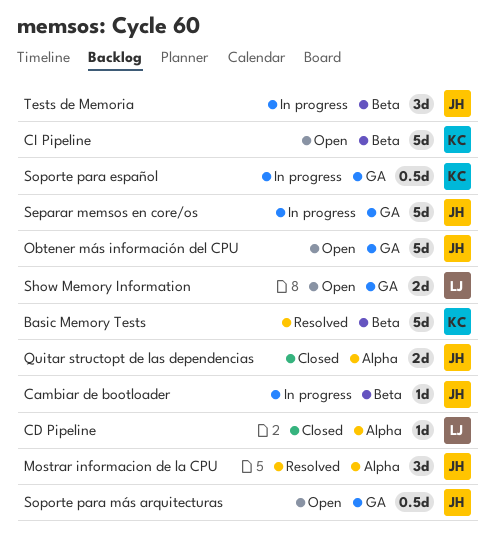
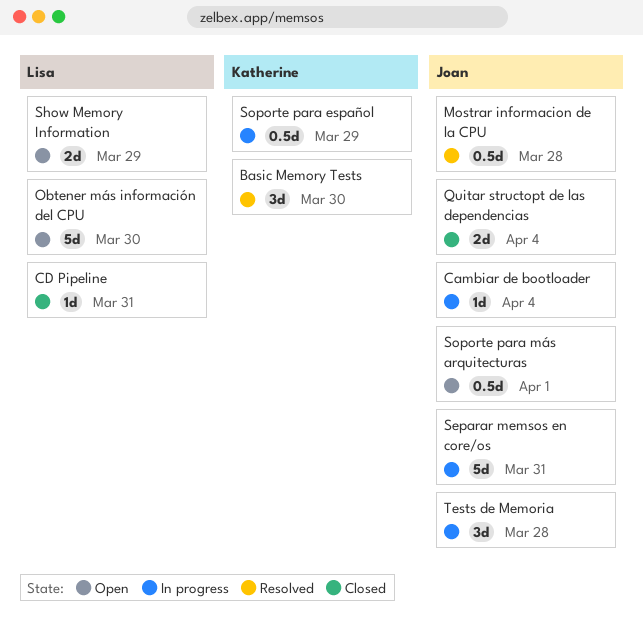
Basic Memory Tests, estimate: 5d -> 3d
CI Pipeline: present -> none
Mostrar informacion de la CPU, estimate: 3d -> 0.5d
Obtener más información del CPU, owner: Joan -> Lisa

